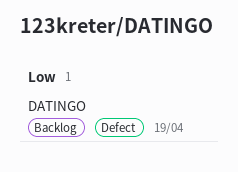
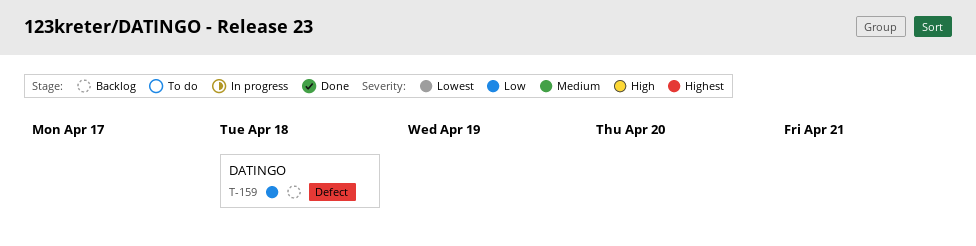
DATINGO, due: Apr 19 -> Apr 18

